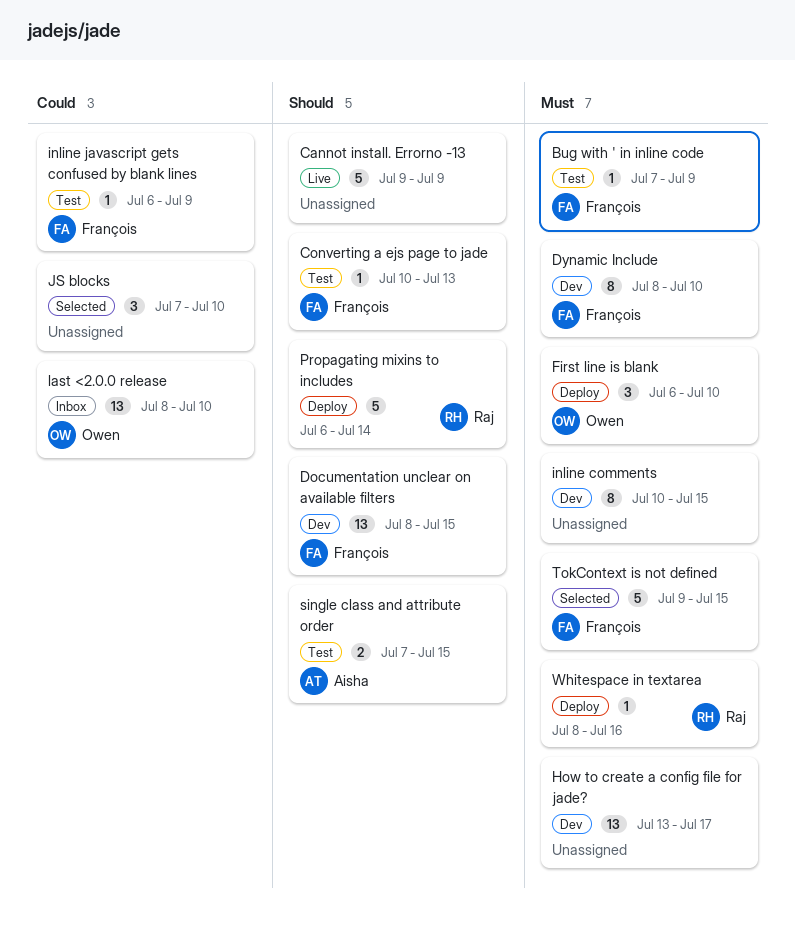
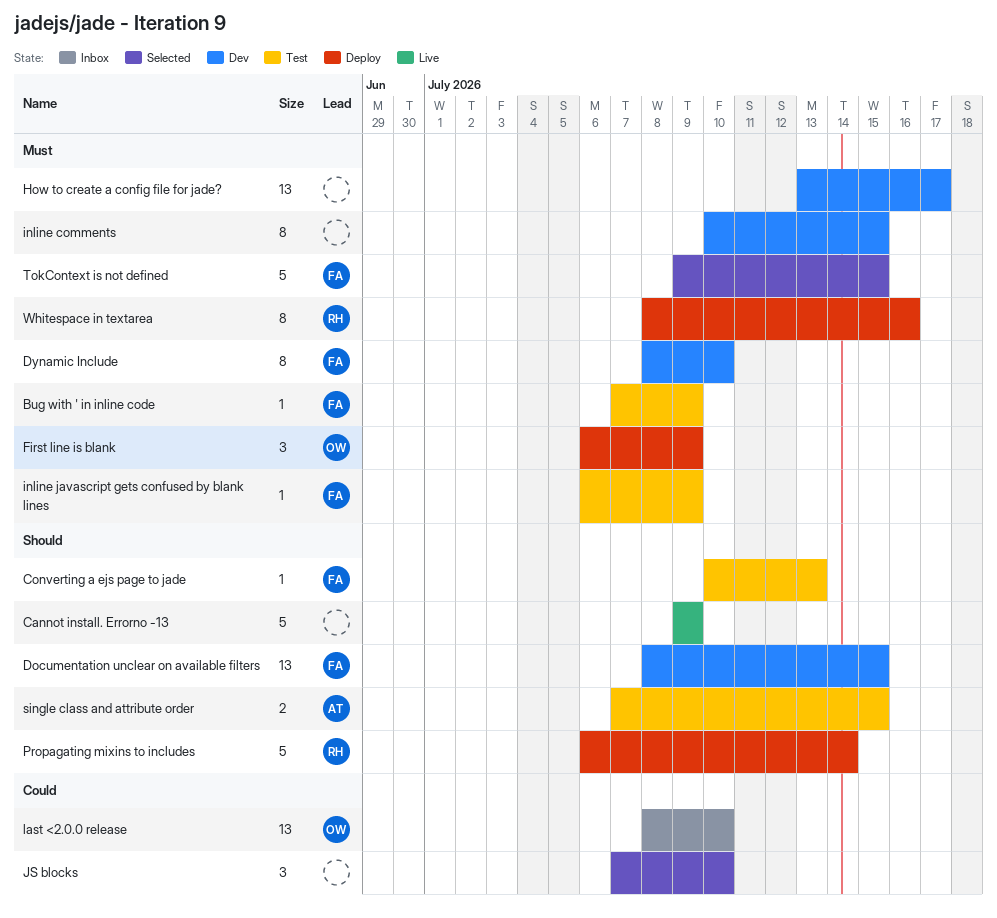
First line is blank, due: Jul 10 -> Jul 9
inline javascript gets confused by blank lines, priority: Could -> Must
Whitespace in textarea, estimate: 1 -> 8

